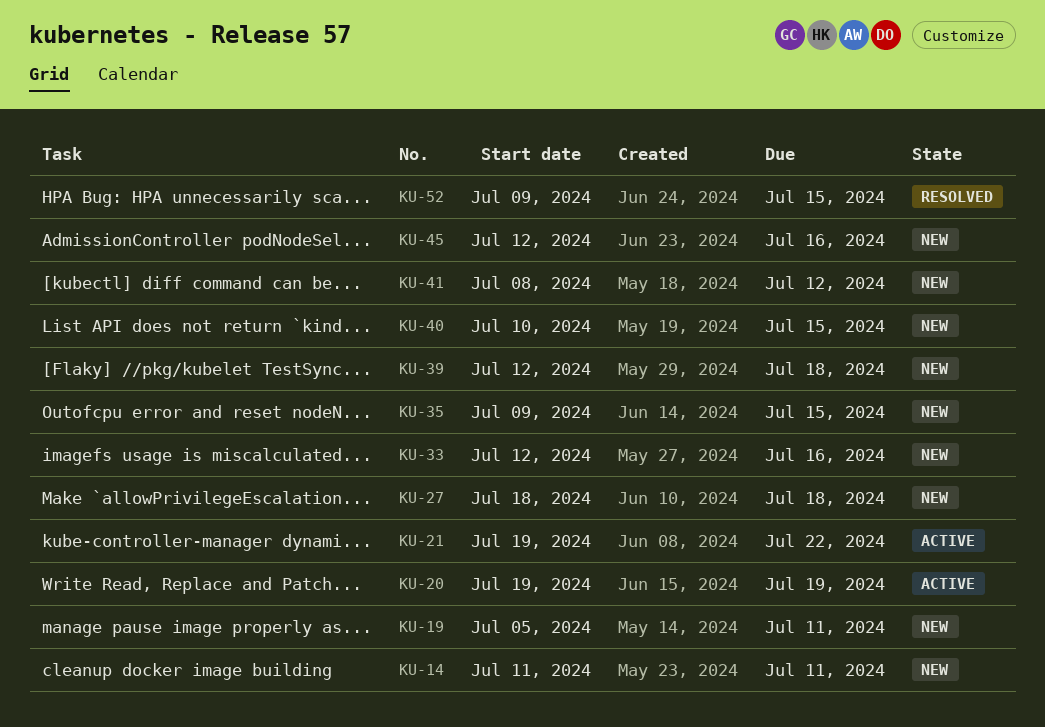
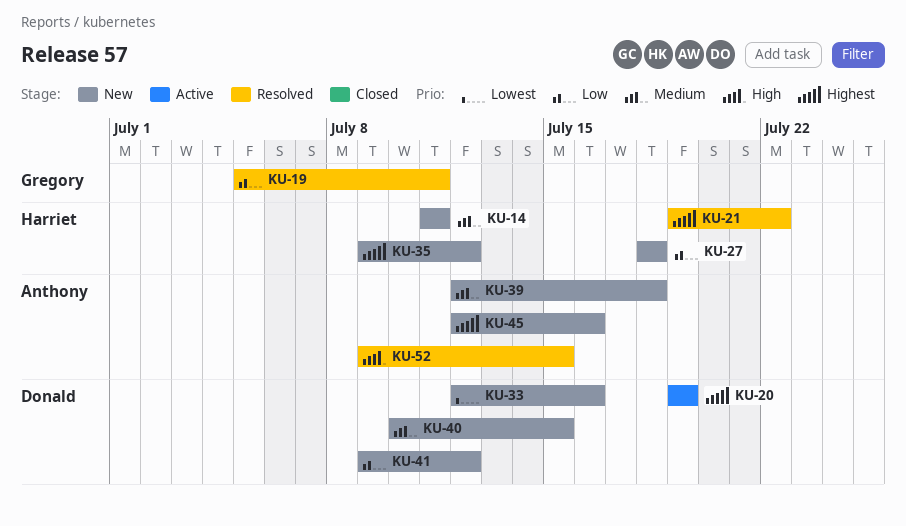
KU-19, status: New -> Resolved
KU-21, status: Active -> Resolved
KU-35, due: Jul 15 -> Jul 12
KU-41, start: Jul 8 -> Jul 9

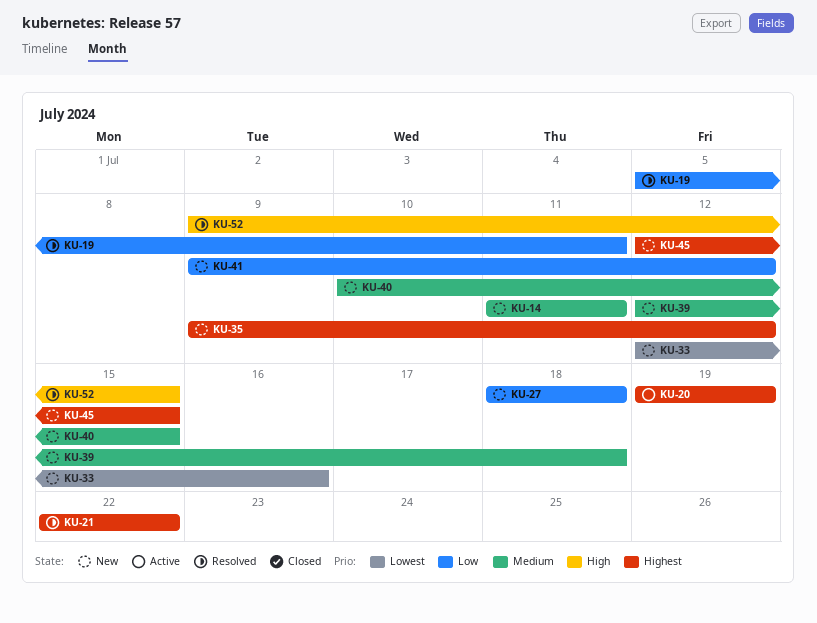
KU-21, start: Jul 19 -> Jul 22
KU-45, due: Jul 16 -> Jul 15

